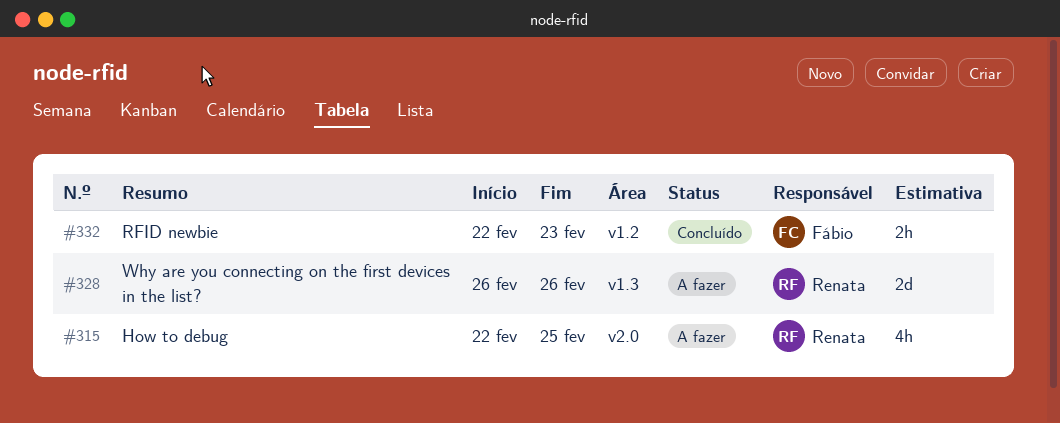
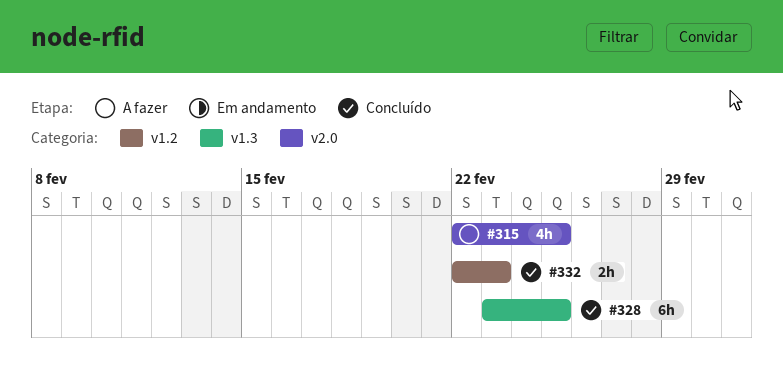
#328, status: A fazer -> Concluído
#328, estimate: 2d -> 6h
#328, start: Feb 26 -> Feb 23
#328, due: Feb 26 -> Feb 25

